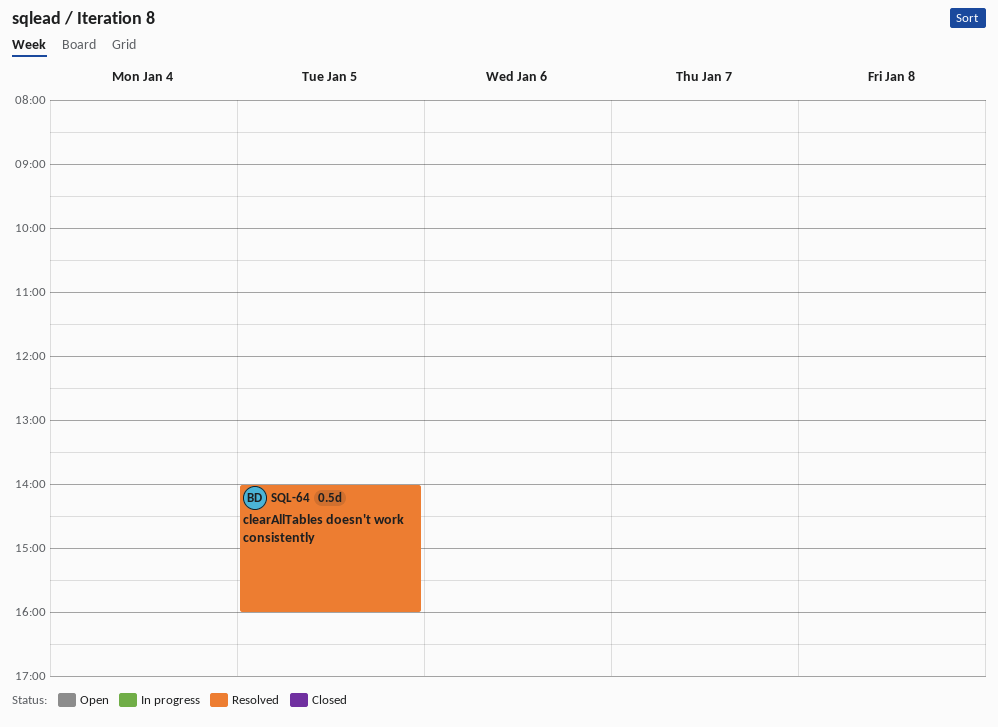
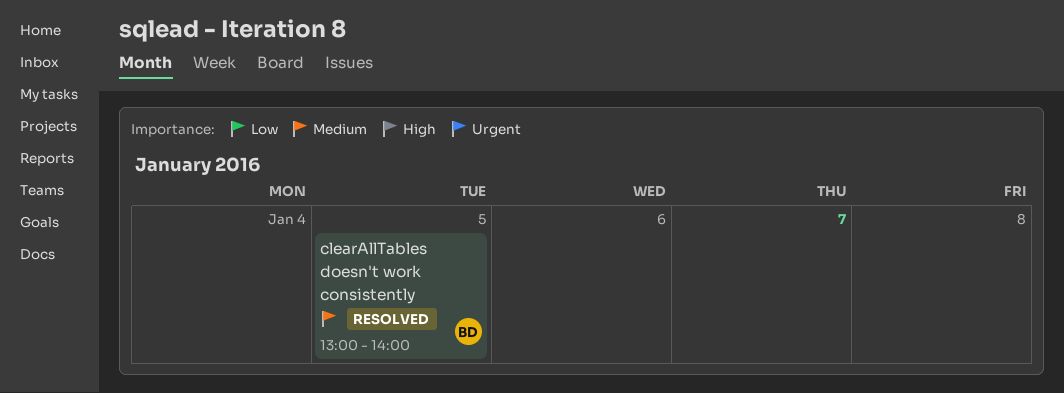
clearAllTables doesn't work consistently, begins: 14:00 -> 13:00
clearAllTables doesn't work consistently, ends: 16:00 -> 14:00

